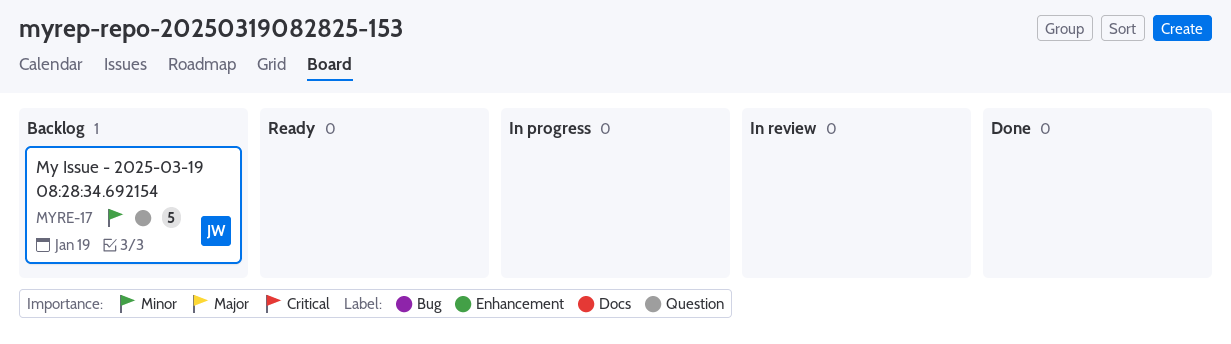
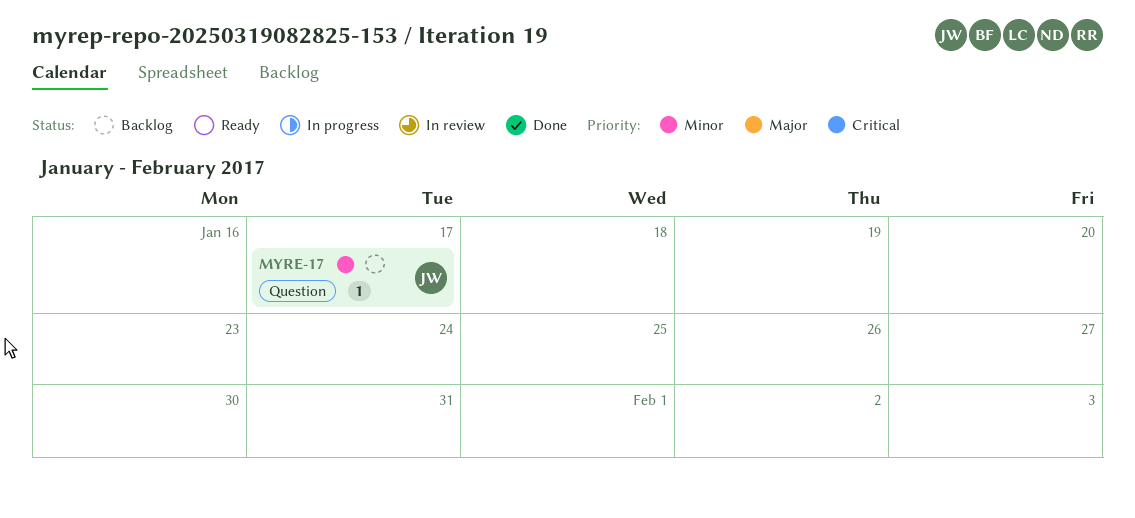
MYRE-17, estimate: 5 -> 1
MYRE-17, due: Jan 19 -> Jan 17

